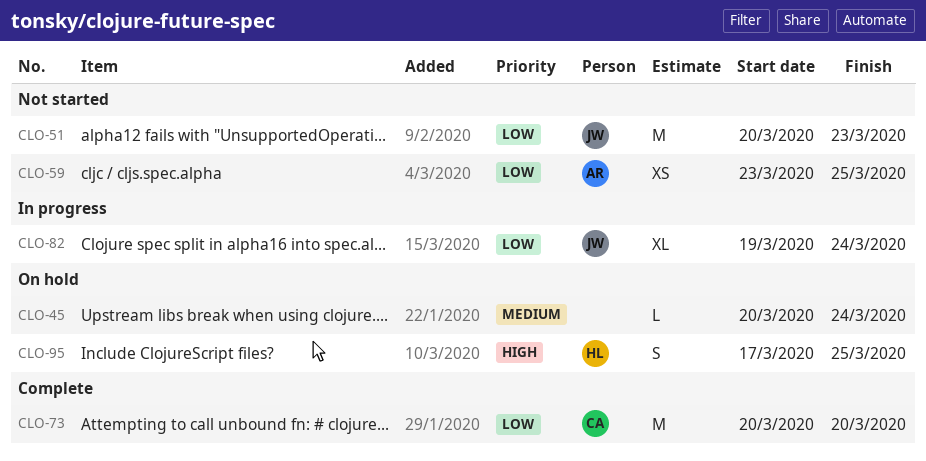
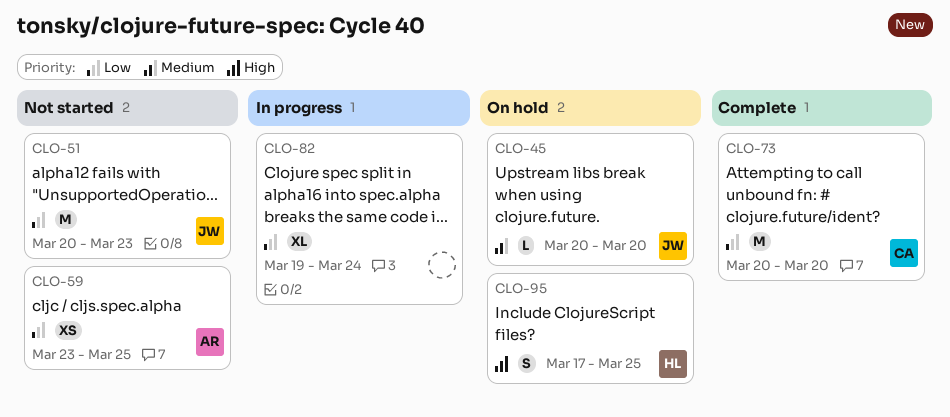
CLO-45, owner: none -> JW
CLO-45, due: Mar 24 -> Mar 20
CLO-82, owner: JW -> none

